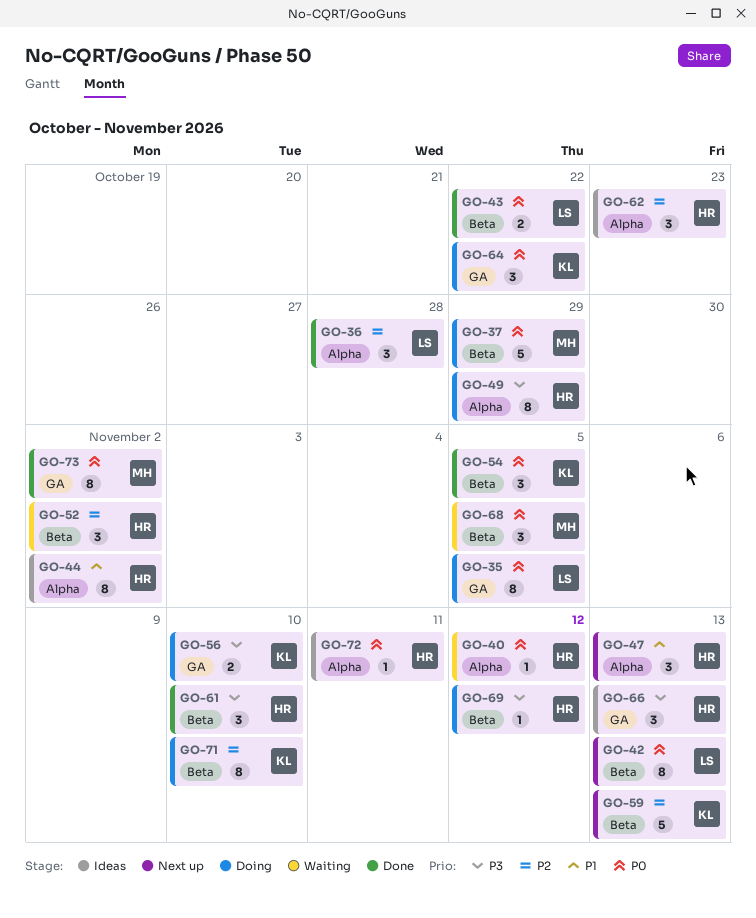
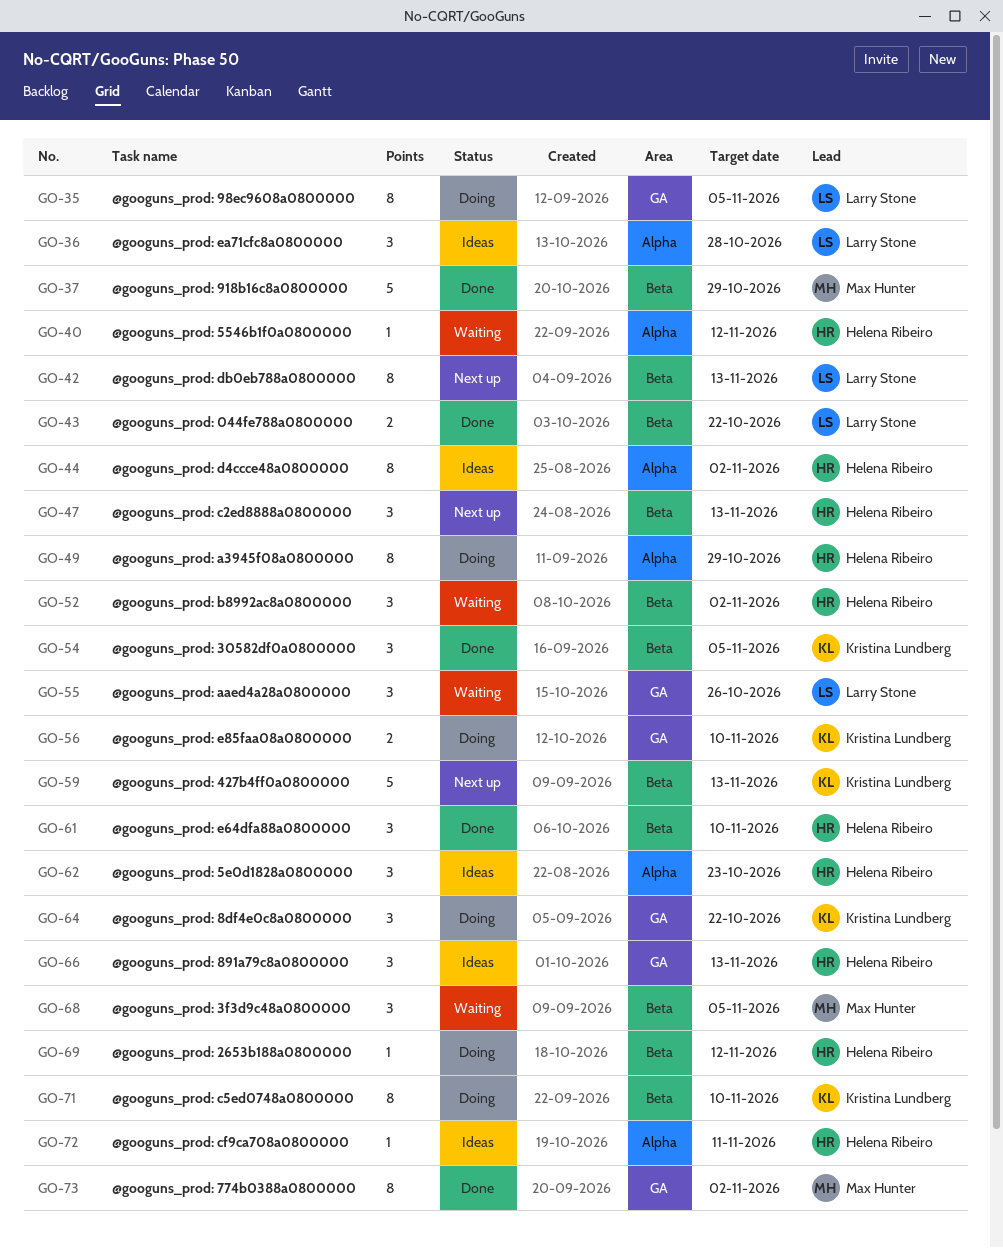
GO-36, status: Done -> Ideas
GO-37, status: Doing -> Done
GO-47, label: Alpha -> Beta
GO-55: none -> present

